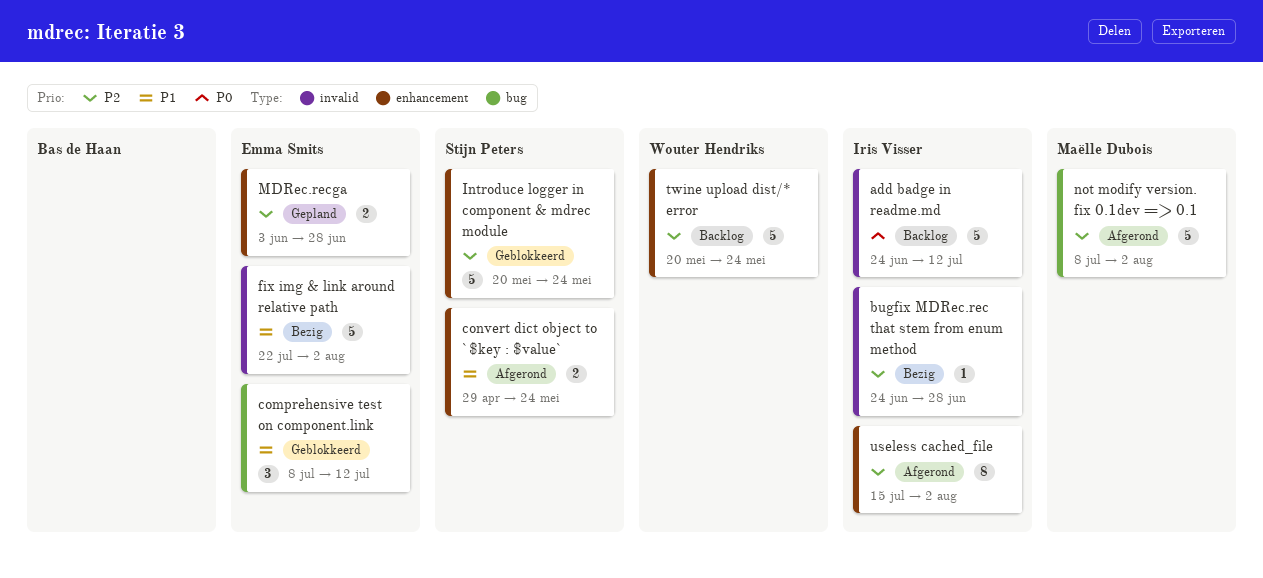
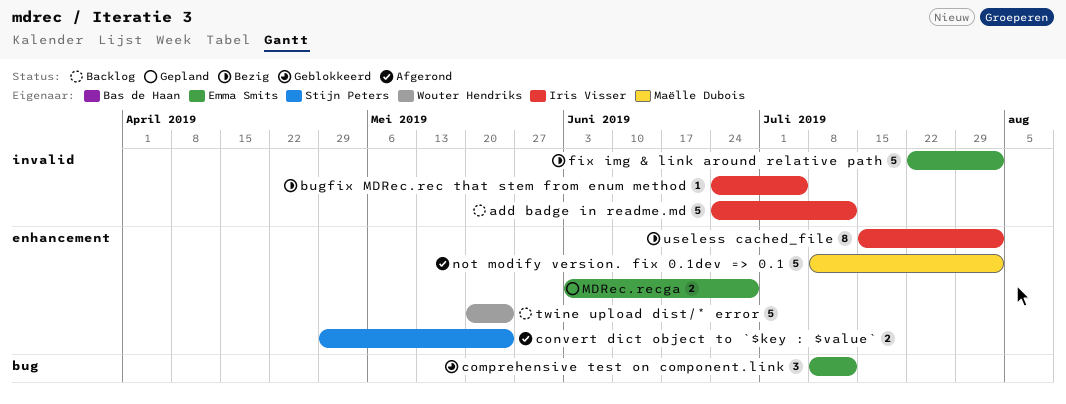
bugfix MDRec.rec that stem from enum method, due: Jun 28 -> Jul 5
Introduce logger in component & mdrec module: present -> none
not modify version. fix 0.1dev => 0.1, label: bug -> enhancement
useless cached_file, status: Afgerond -> Bezig

